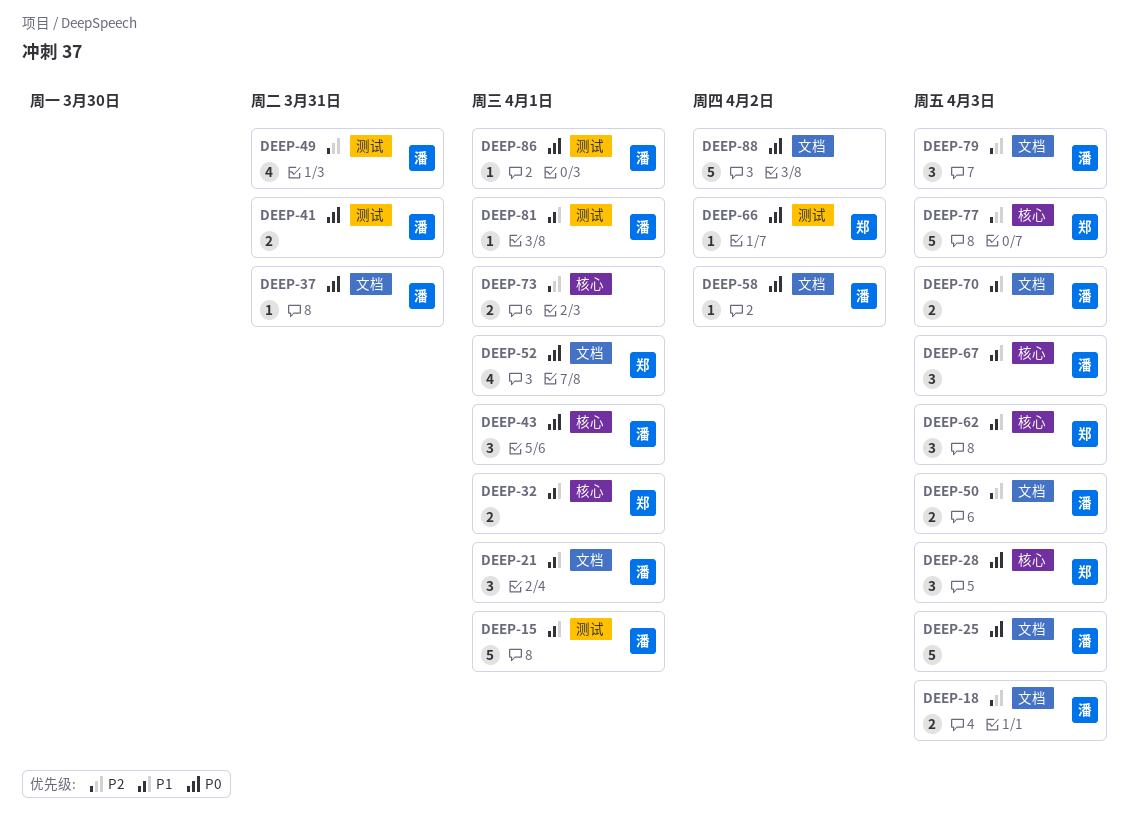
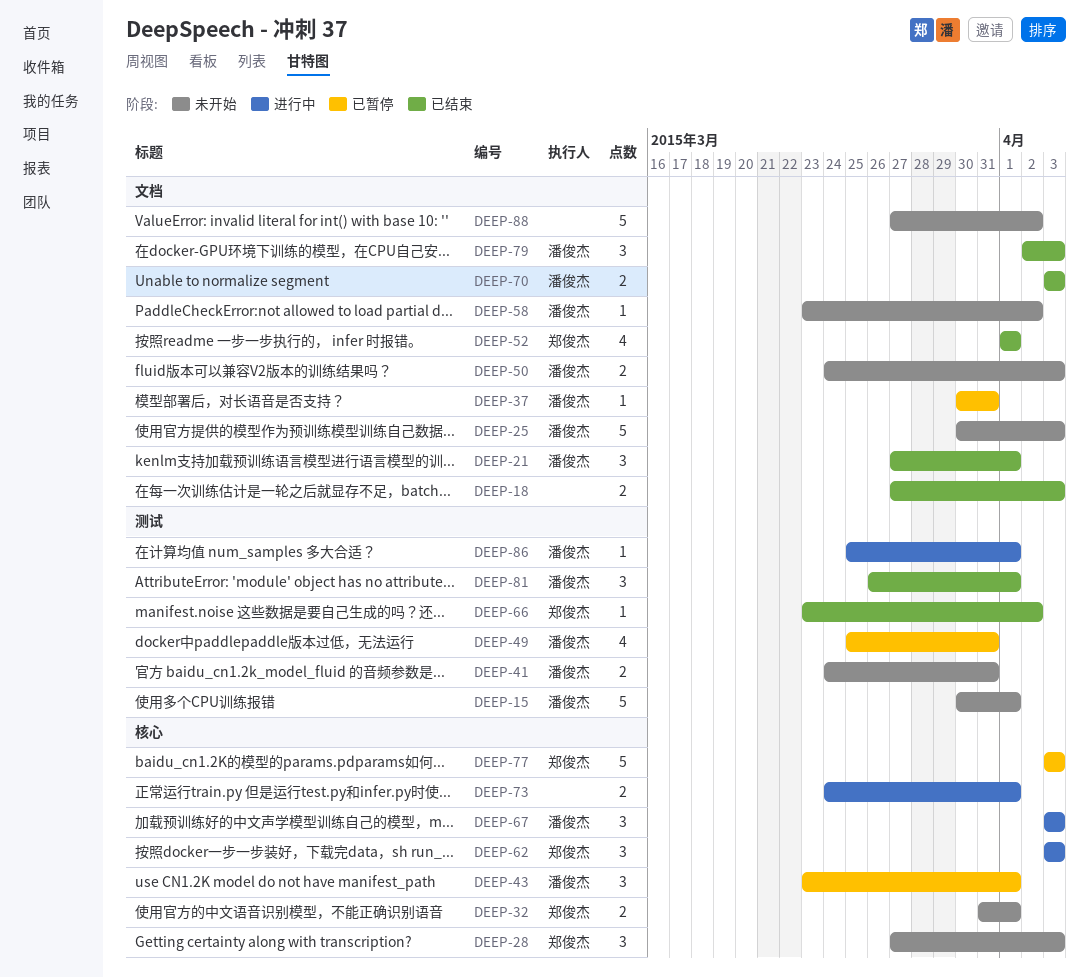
DEEP-18, owner: 潘俊杰 -> none
DEEP-81, estimate: 1 -> 3

